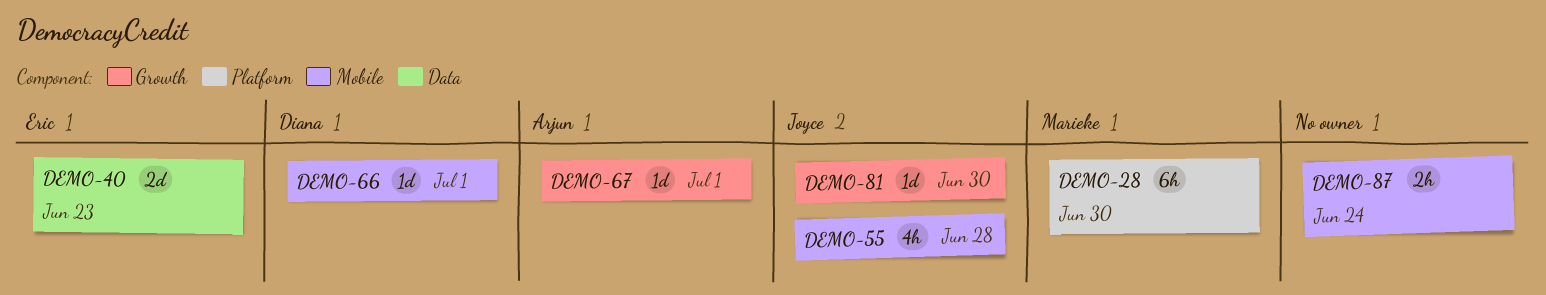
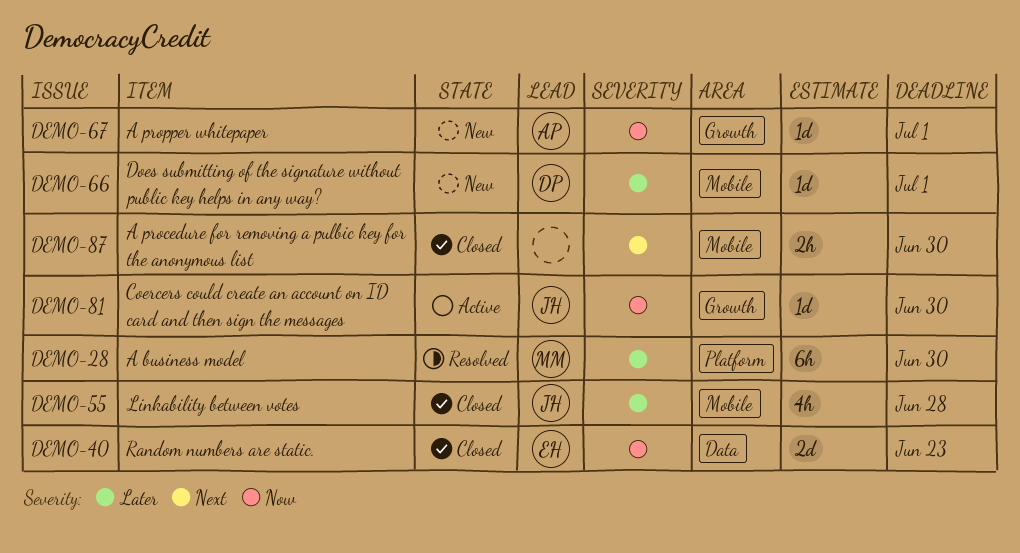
DEMO-87, due: Jun 24 -> Jun 30

